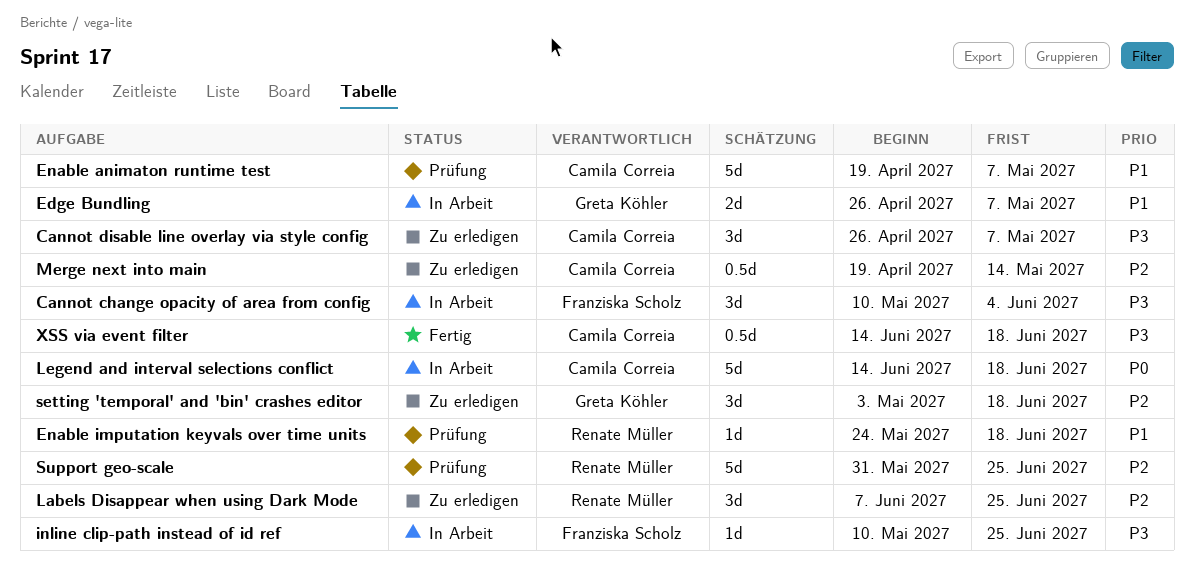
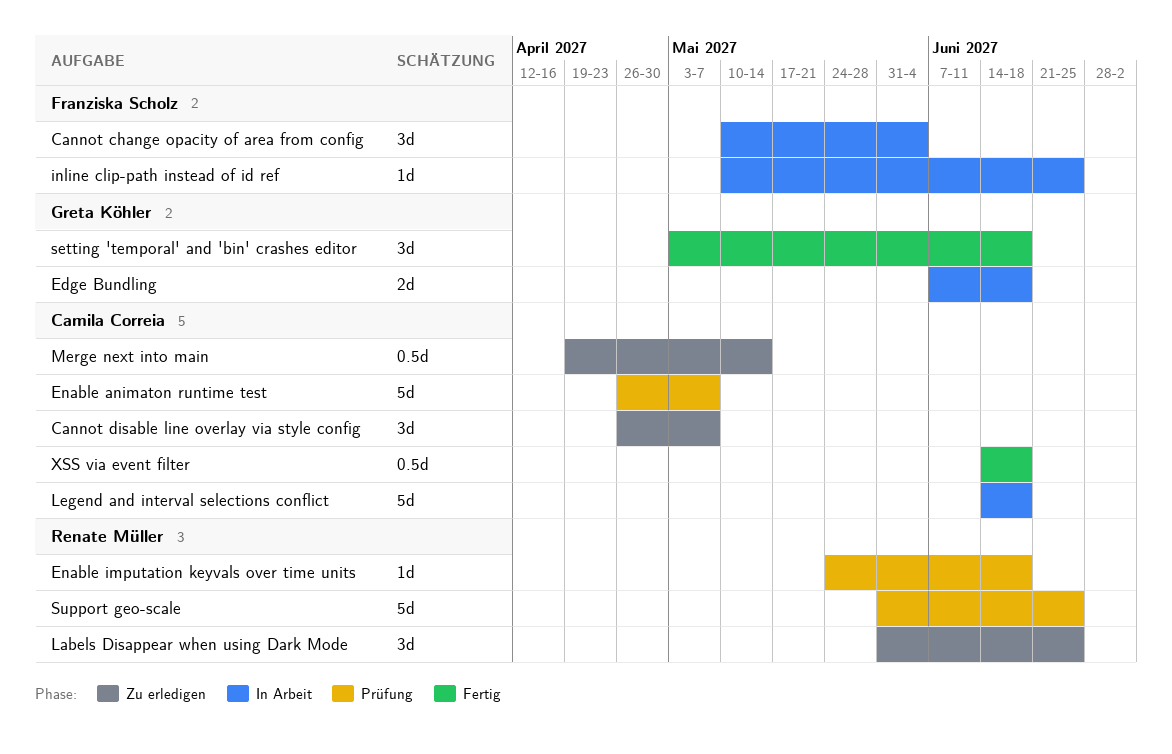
Edge Bundling, start: Apr 26 -> Jun 7
Edge Bundling, due: May 7 -> Jun 18
Enable animaton runtime test, start: Apr 19 -> Apr 26
Labels Disappear when using Dark Mode, start: Jun 7 -> May 31
setting 'temporal' and 'bin' crashes editor, status: Zu erledigen -> Fertig

